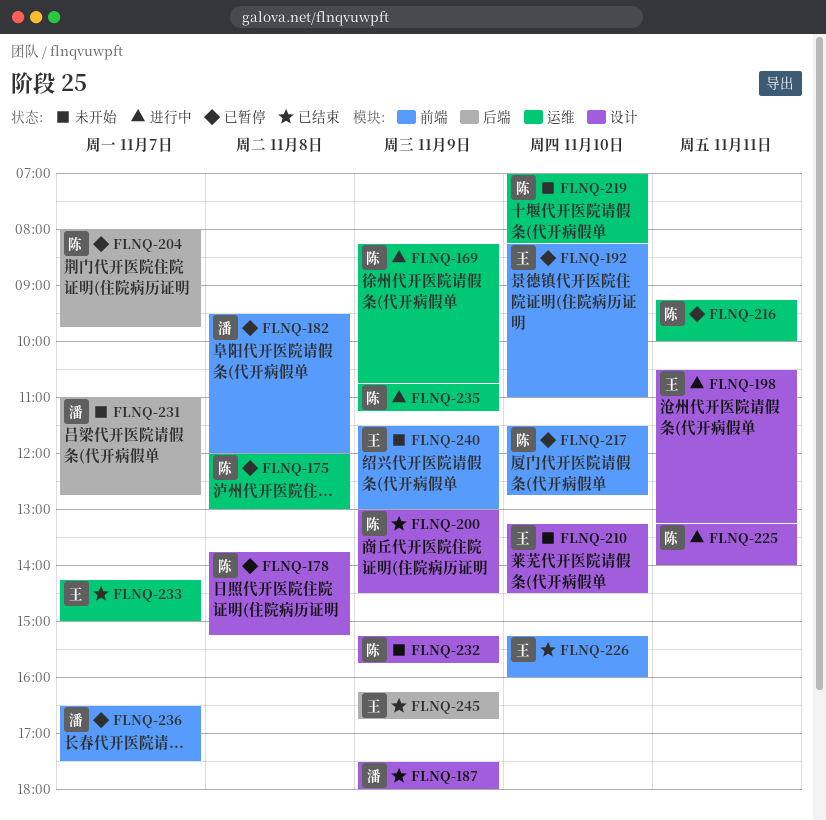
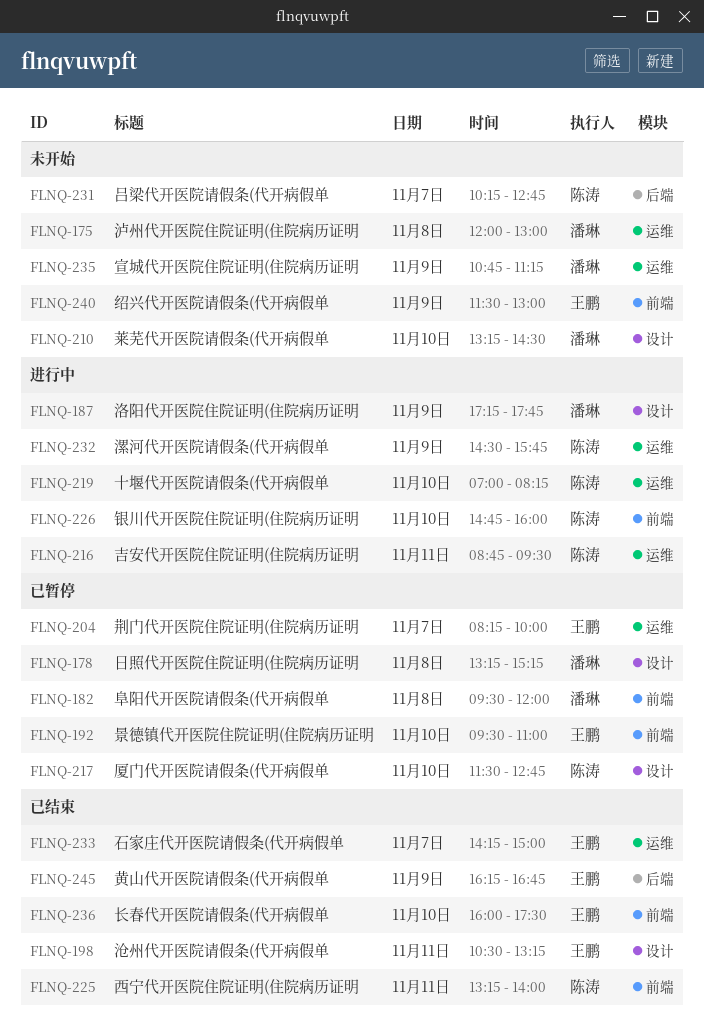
FLNQ-169: present -> none
FLNQ-175, status: 已暂停 -> 未开始
FLNQ-175, owner: 陈涛 -> 潘琳
FLNQ-178, owner: 陈涛 -> 潘琳
FLNQ-178, begins: 13:45 -> 13:15
FLNQ-187, status: 已结束 -> 进行中
FLNQ-187, begins: 17:30 -> 17:15
FLNQ-187, ends: 18:00 -> 17:45
FLNQ-192, begins: 08:15 -> 09:30
FLNQ-198, status: 进行中 -> 已结束
FLNQ-200: present -> none
FLNQ-204, owner: 陈涛 -> 王鹏
FLNQ-204, label: 后端 -> 运维
FLNQ-204, begins: 08:00 -> 08:15
FLNQ-204, ends: 09:45 -> 10:00
FLNQ-210, owner: 王鹏 -> 潘琳
FLNQ-216, status: 已暂停 -> 进行中
FLNQ-216, begins: 09:15 -> 08:45
FLNQ-216, ends: 10:00 -> 09:30
FLNQ-217, label: 前端 -> 设计
FLNQ-219, status: 未开始 -> 进行中
FLNQ-225, status: 进行中 -> 已结束
FLNQ-225, label: 设计 -> 前端
FLNQ-226, status: 已结束 -> 进行中
FLNQ-226, owner: 王鹏 -> 陈涛
FLNQ-226, begins: 15:15 -> 14:45
FLNQ-231, owner: 潘琳 -> 陈涛
FLNQ-231, begins: 11:00 -> 10:15
FLNQ-232, status: 未开始 -> 进行中
FLNQ-232, label: 设计 -> 运维
FLNQ-232, begins: 15:15 -> 14:30
FLNQ-235, status: 进行中 -> 未开始
FLNQ-235, owner: 陈涛 -> 潘琳
FLNQ-236, status: 已暂停 -> 已结束
FLNQ-236, owner: 潘琳 -> 王鹏
FLNQ-236, day: Nov 7 -> Nov 10
FLNQ-236, begins: 16:30 -> 16:00

